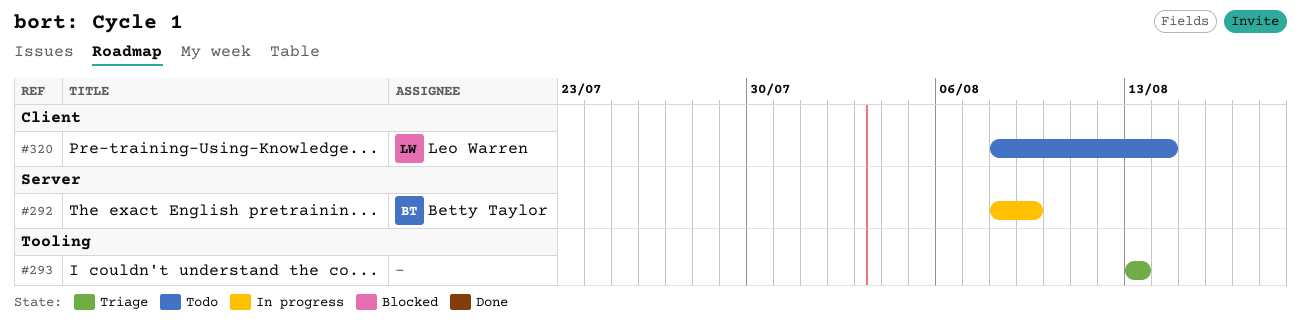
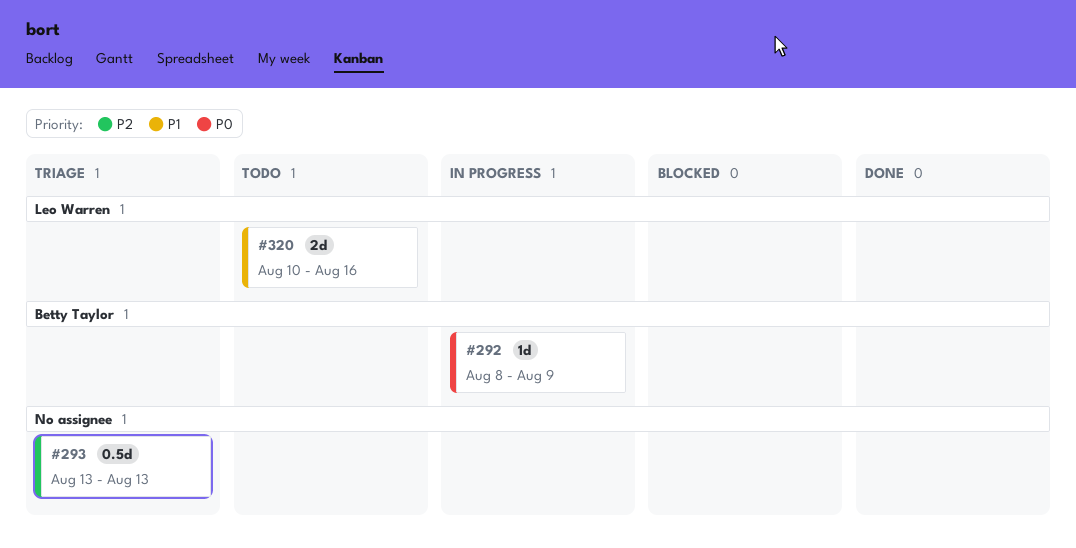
#320, start: Aug 8 -> Aug 10
#320, due: Aug 14 -> Aug 16

